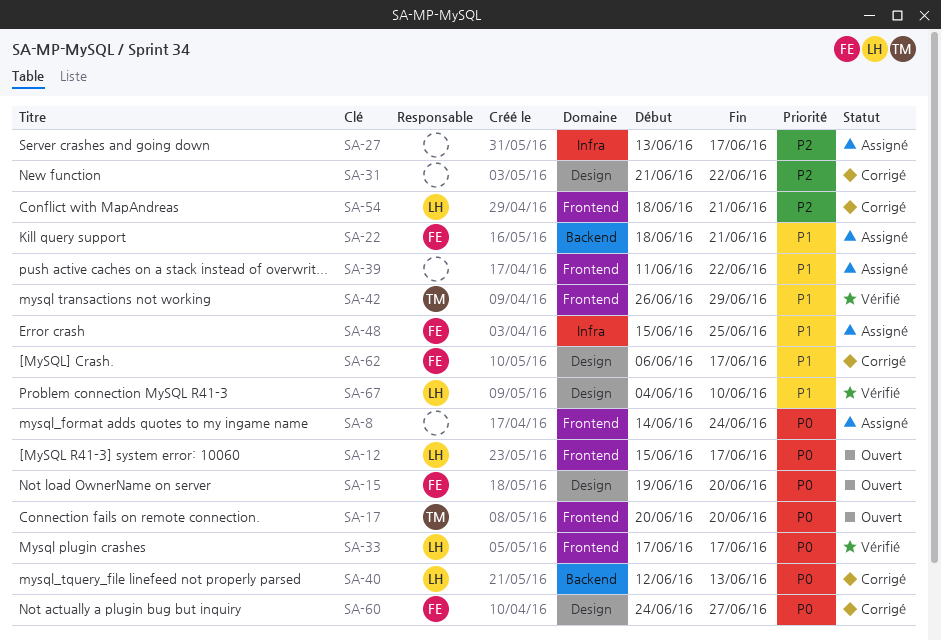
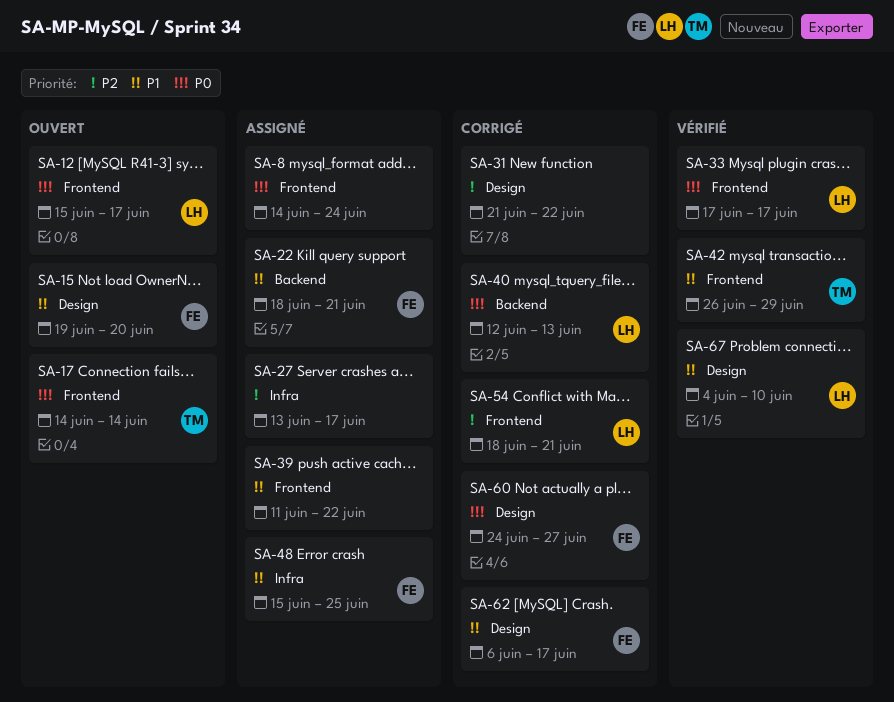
SA-15, priority: P0 -> P1
SA-17, start: Jun 20 -> Jun 14
SA-17, due: Jun 20 -> Jun 14

